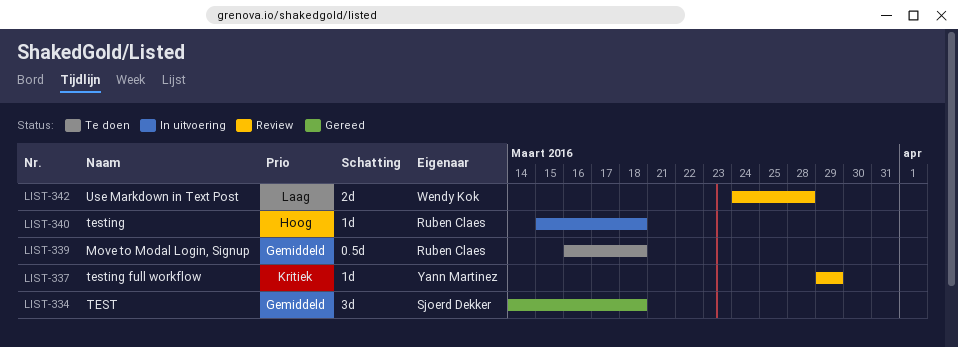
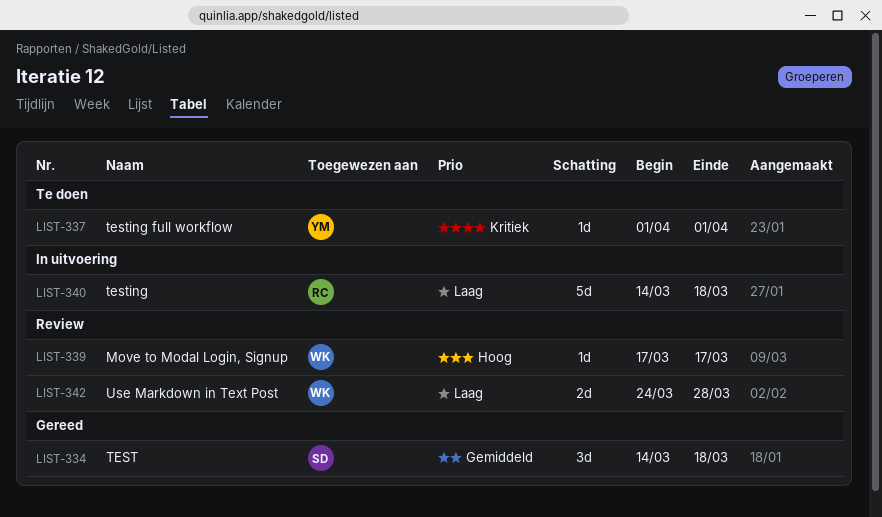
LIST-337, status: Review -> Te doen
LIST-337, start: Mar 29 -> Apr 1
LIST-337, due: Mar 29 -> Apr 1
LIST-339, status: Te doen -> Review
LIST-339, owner: Ruben Claes -> Wendy Kok
LIST-339, priority: Gemiddeld -> Hoog
LIST-339, estimate: 0.5d -> 1d
LIST-339, start: Mar 16 -> Mar 17
LIST-339, due: Mar 18 -> Mar 17
LIST-340, priority: Hoog -> Laag
LIST-340, estimate: 1d -> 5d
LIST-340, start: Mar 15 -> Mar 14

